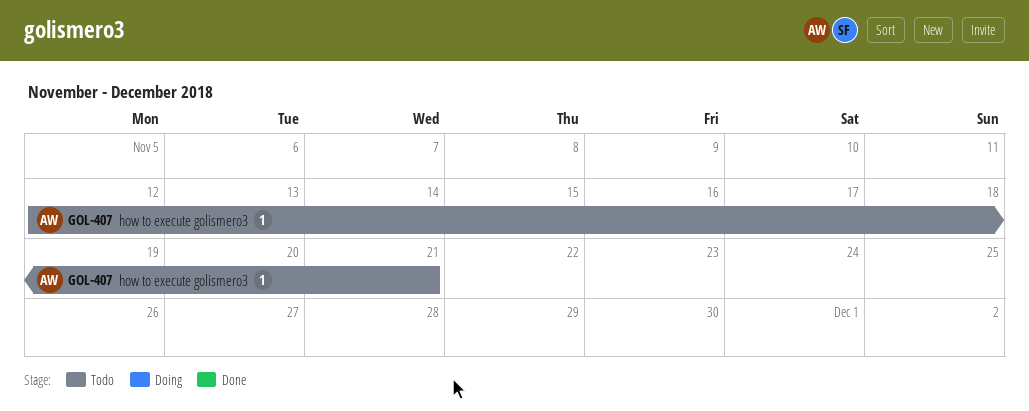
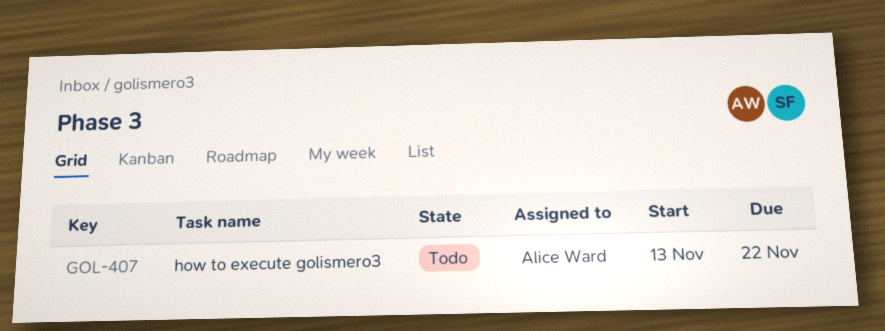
GOL-407, start: Nov 12 -> Nov 13
GOL-407, due: Nov 21 -> Nov 22

